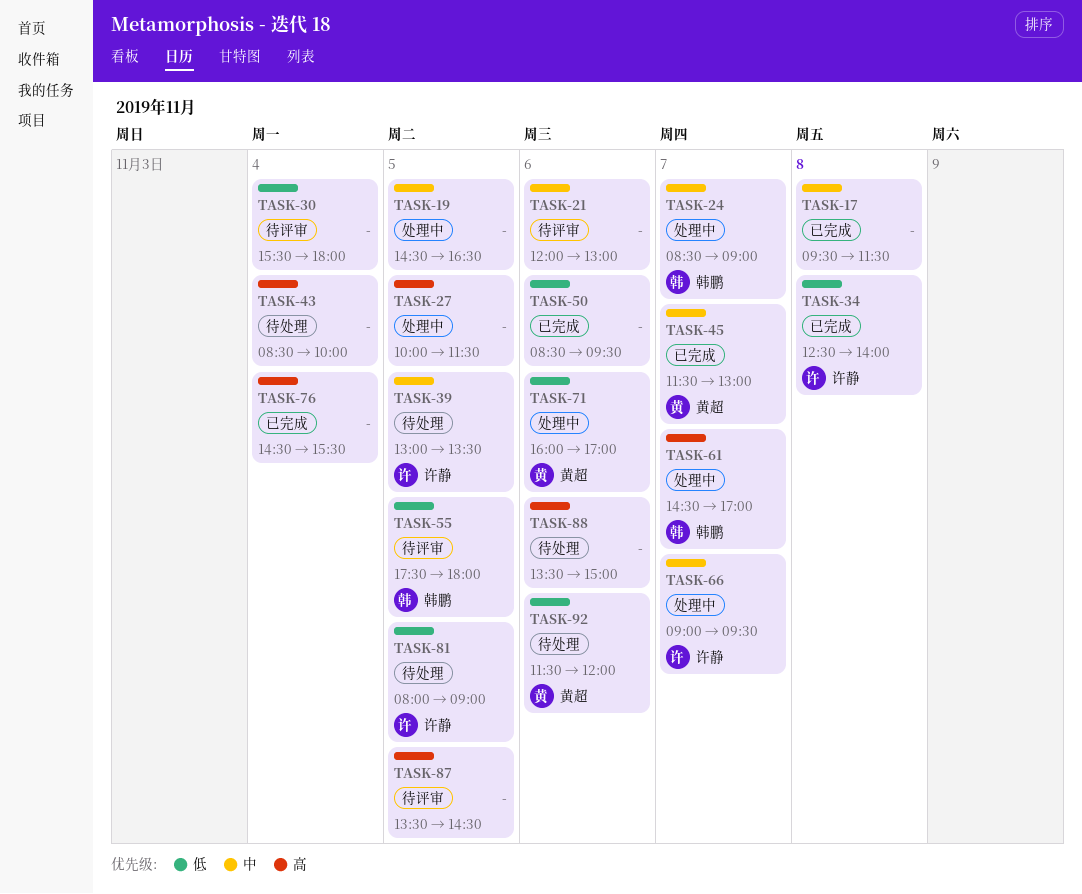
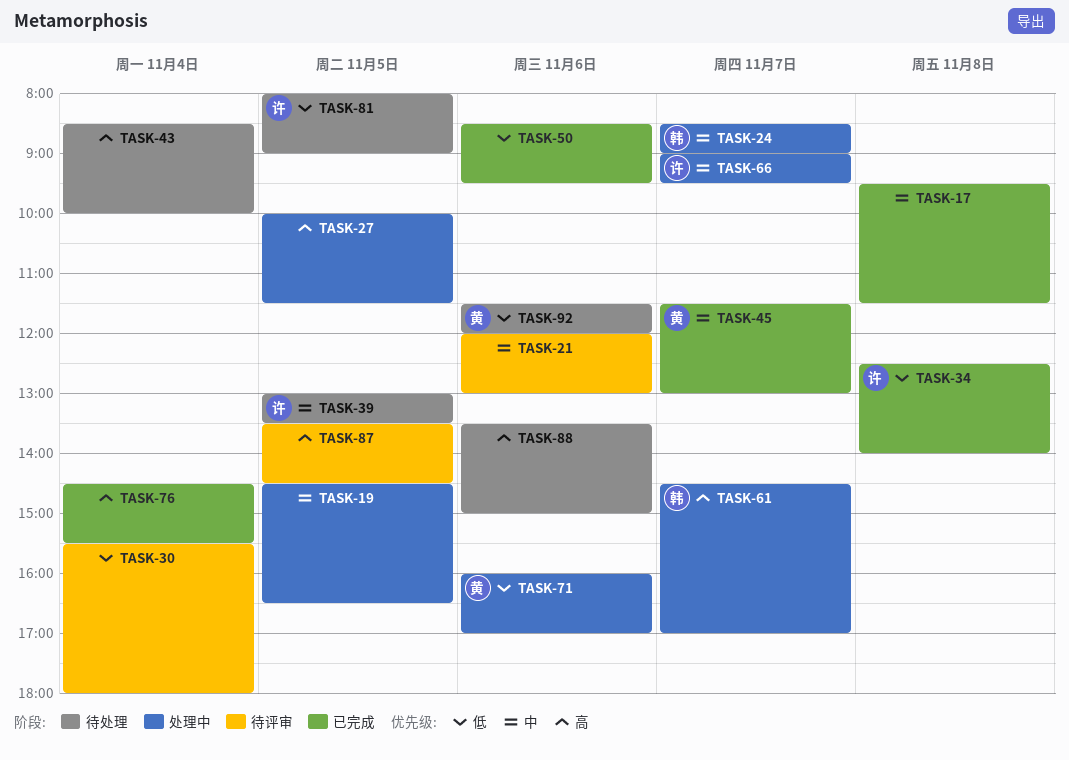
TASK-55: present -> none

